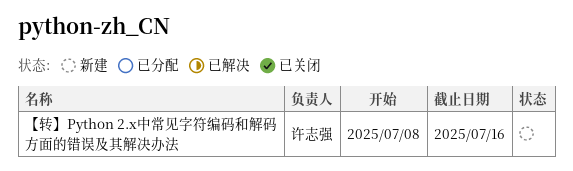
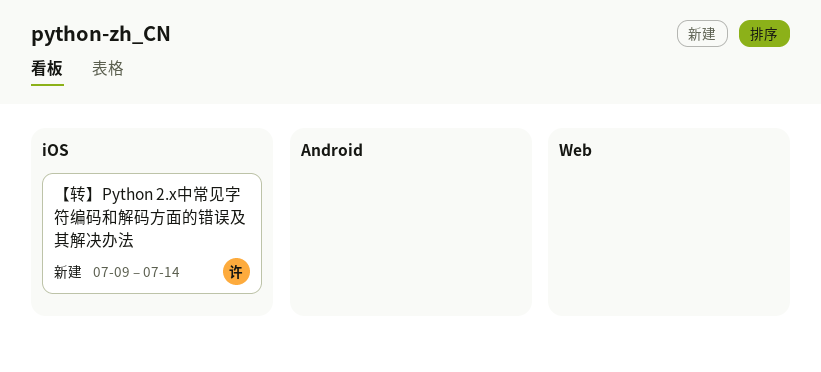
【转】Python 2.x中常见字符编码和解码方面的错误及其解决办法, start: Jul 8 -> Jul 9
【转】Python 2.x中常见字符编码和解码方面的错误及其解决办法, due: Jul 16 -> Jul 14

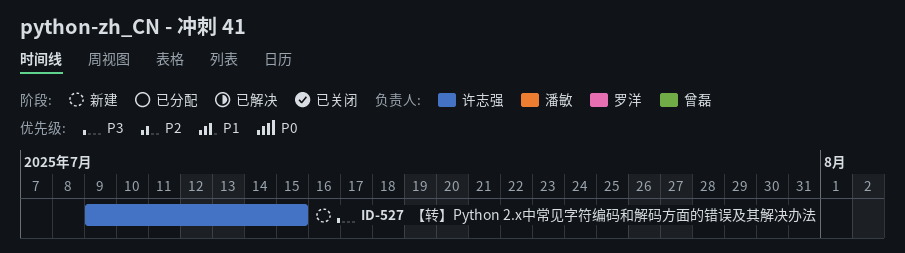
【转】Python 2.x中常见字符编码和解码方面的错误及其解决办法, due: Jul 14 -> Jul 15

